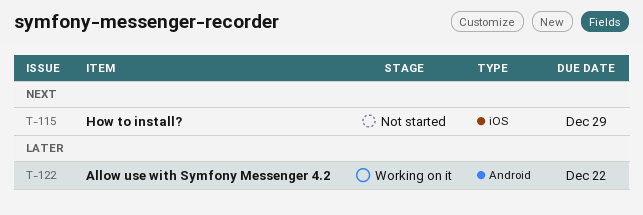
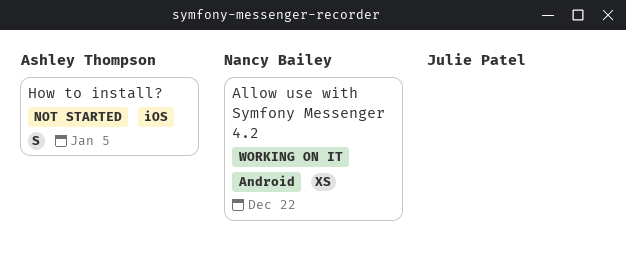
How to install?, due: Dec 29 -> Jan 5

